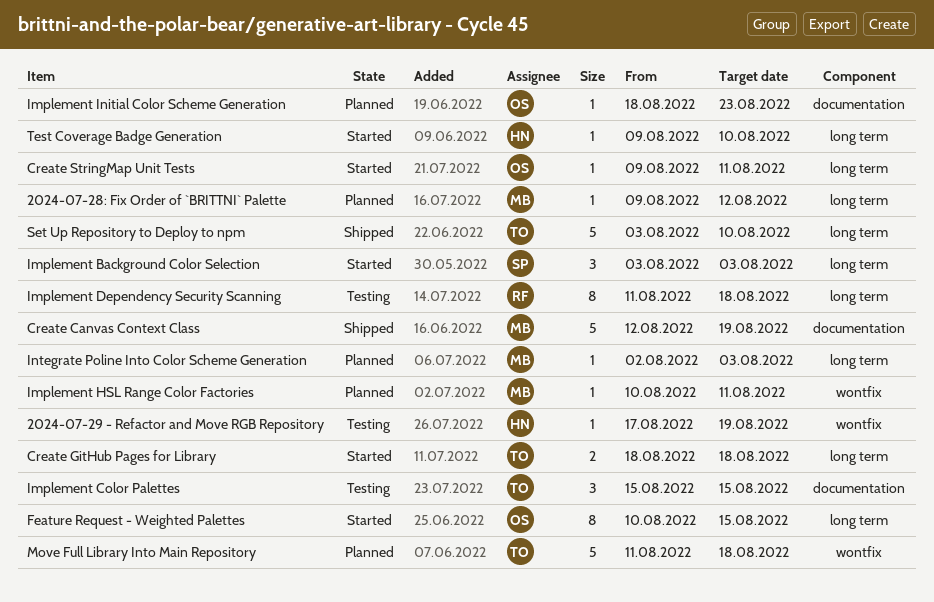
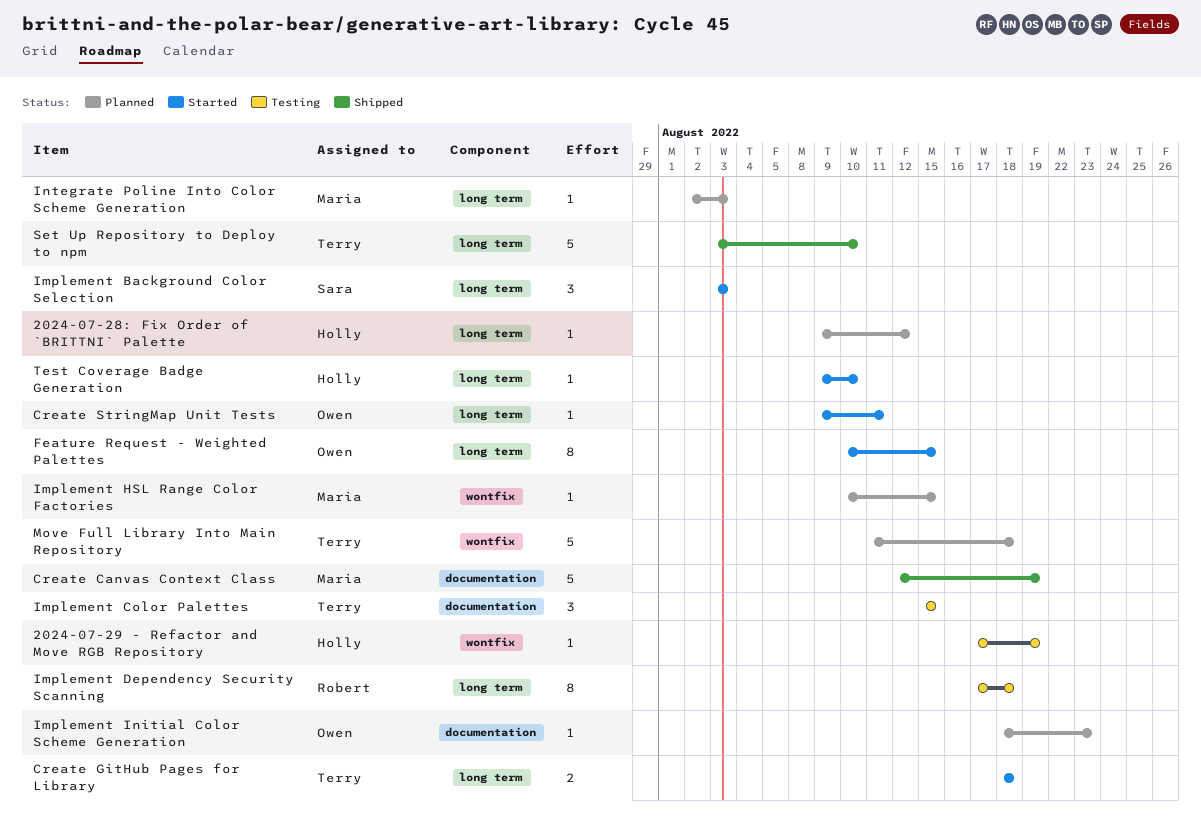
2024-07-28: Fix Order of `BRITTNI` Palette, owner: Maria -> Holly
Implement Dependency Security Scanning, start: Aug 11 -> Aug 17
Implement HSL Range Color Factories, due: Aug 11 -> Aug 15

